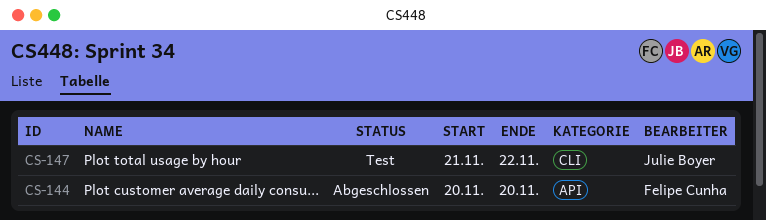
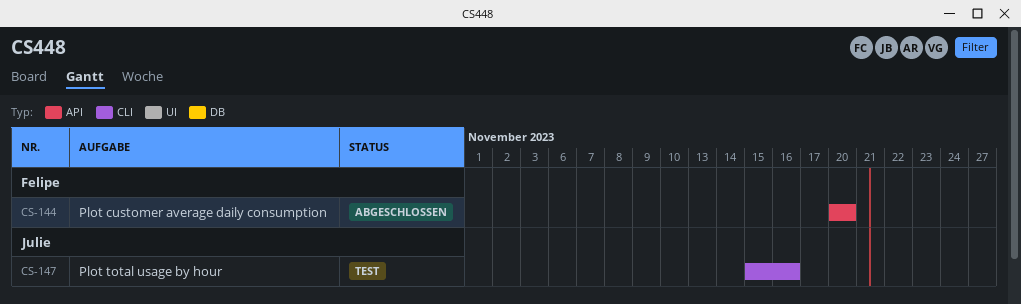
CS-147, start: Nov 21 -> Nov 15
CS-147, due: Nov 22 -> Nov 16

